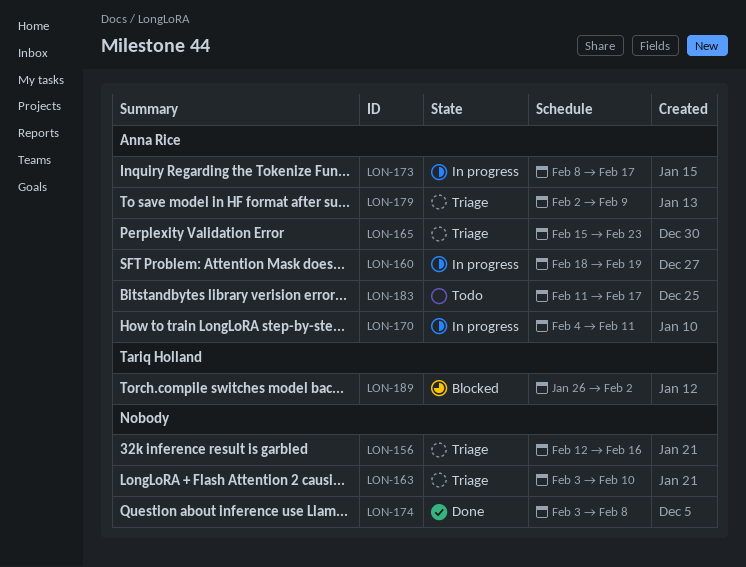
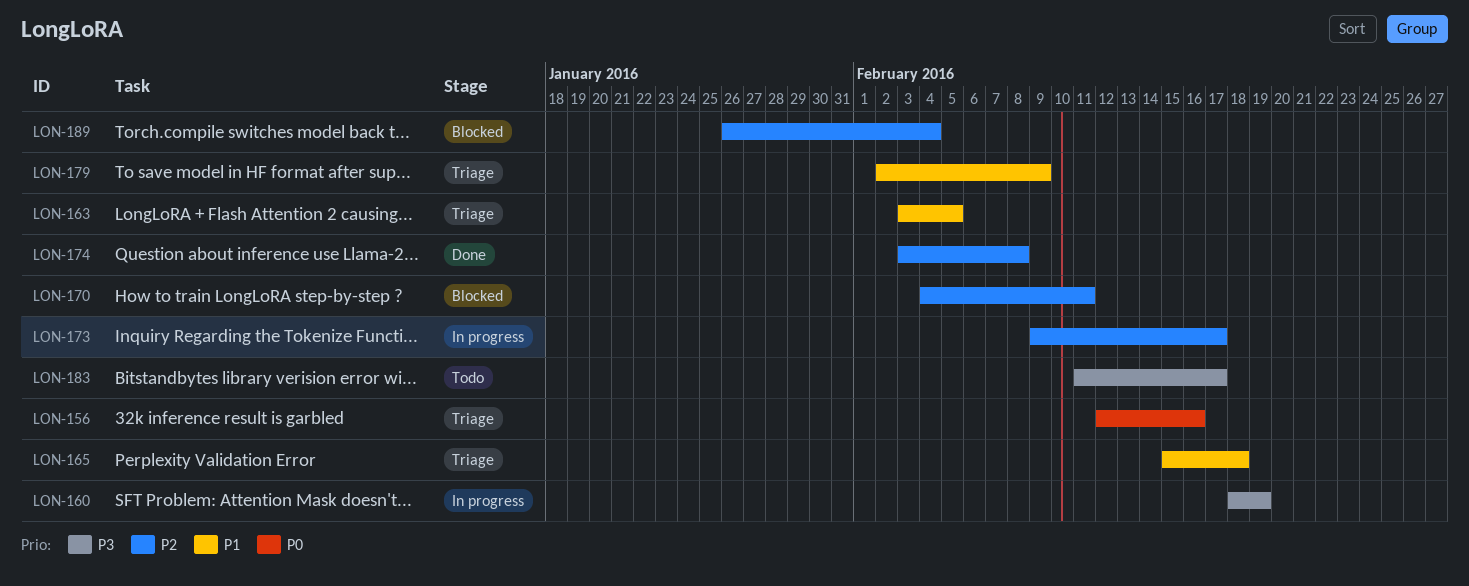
LON-163, due: Feb 10 -> Feb 5
LON-165, due: Feb 23 -> Feb 18
LON-170, status: In progress -> Blocked
LON-173, start: Feb 8 -> Feb 9
LON-189, due: Feb 2 -> Feb 4

